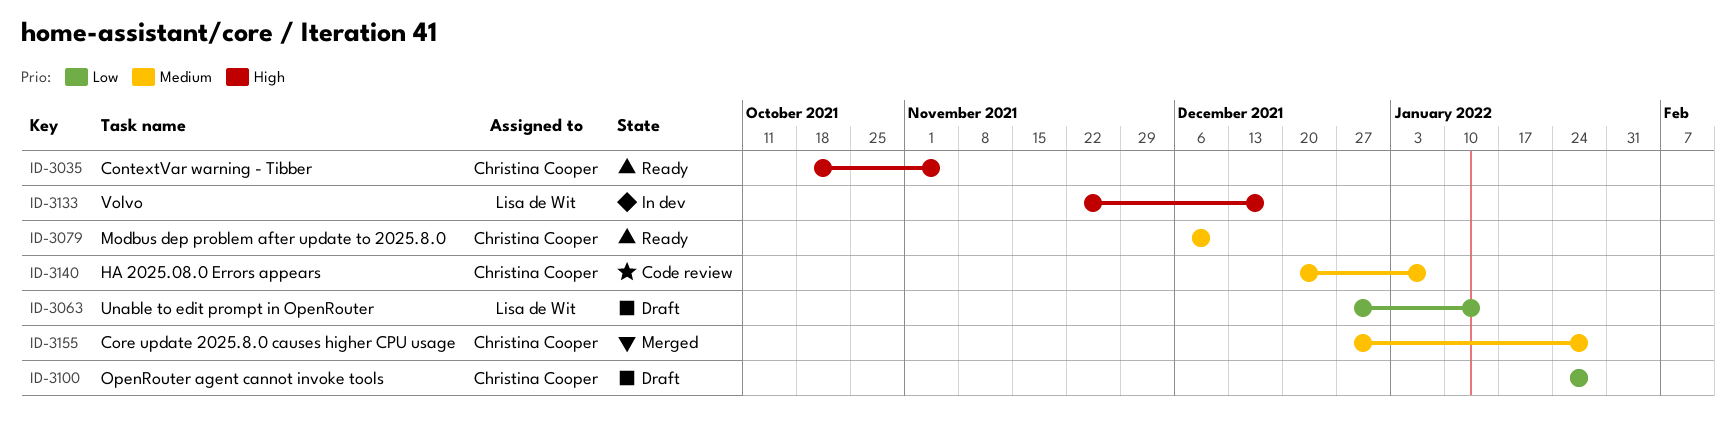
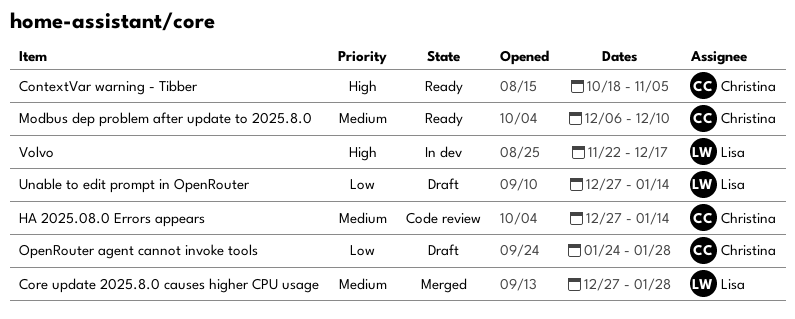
Core update 2025.8.0 causes higher CPU usage, owner: Christina Cooper -> Lisa de Wit
HA 2025.08.0 Errors appears, start: Dec 20 -> Dec 27
HA 2025.08.0 Errors appears, due: Jan 7 -> Jan 14

